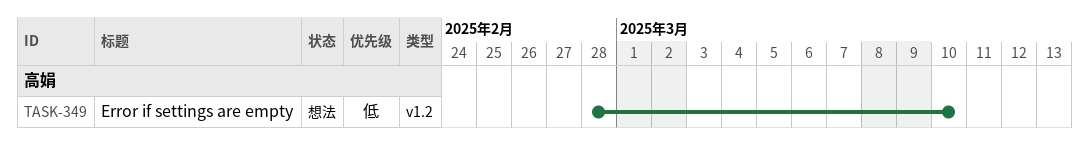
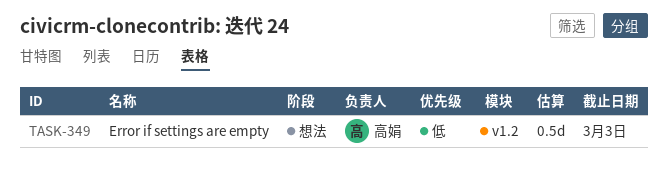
TASK-349, due: Mar 10 -> Mar 3

